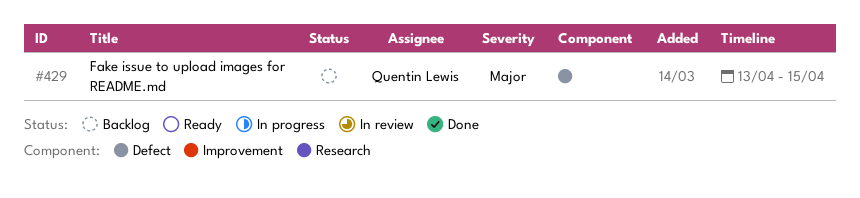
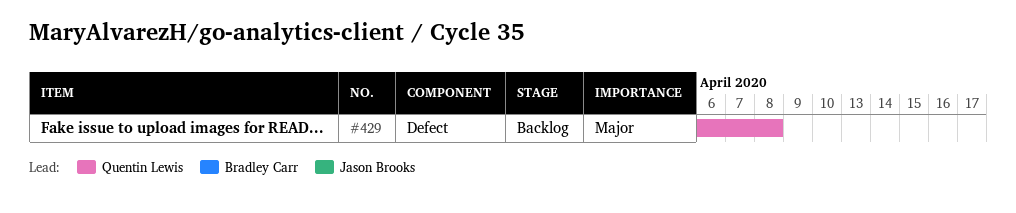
#429, start: Apr 13 -> Apr 6
#429, due: Apr 15 -> Apr 8

